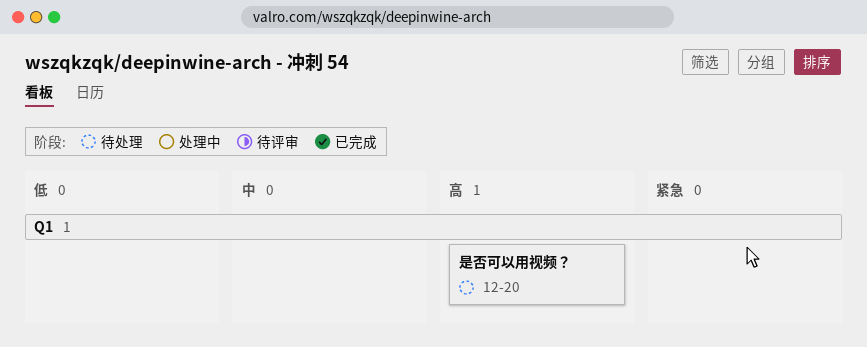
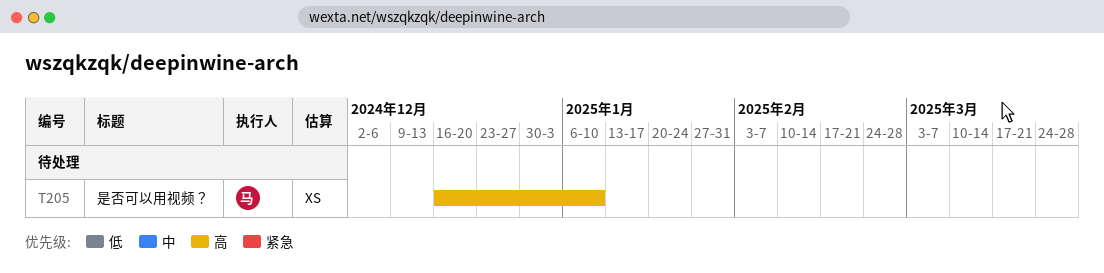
是否可以用视频？, due: Dec 20 -> Jan 10

